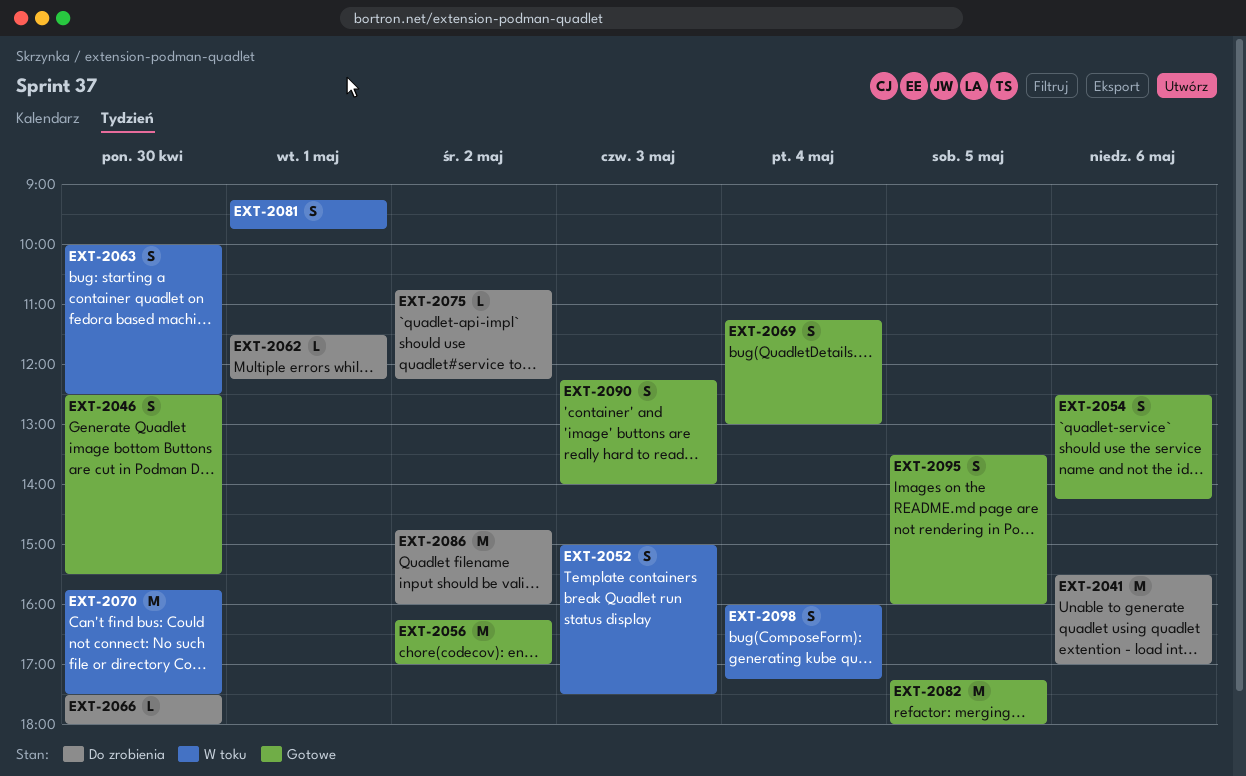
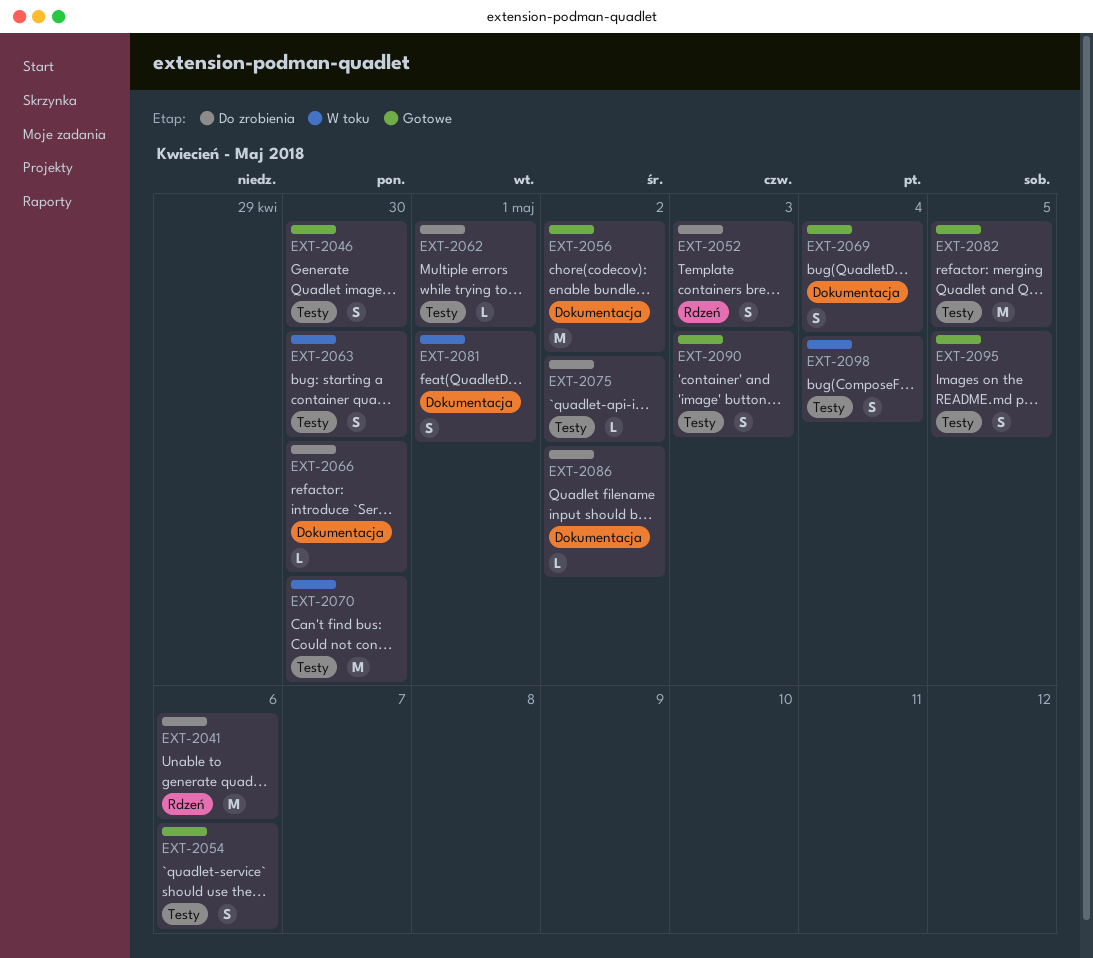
EXT-2052, status: W toku -> Do zrobienia
EXT-2086, estimate: M -> L

